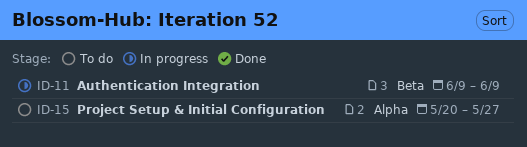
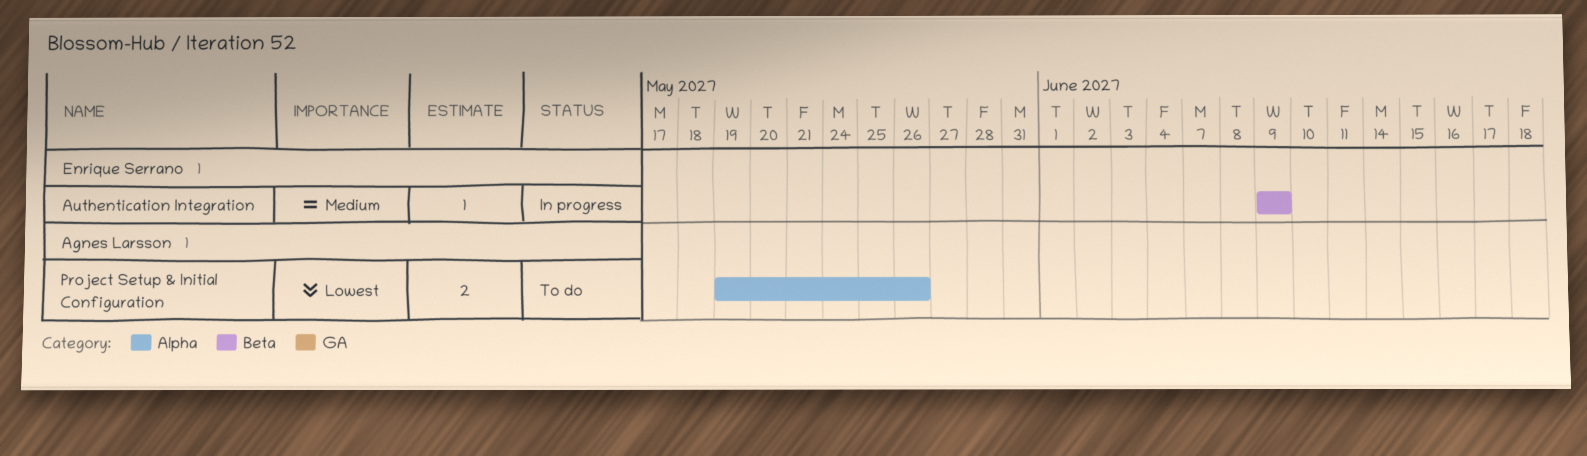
Project Setup & Initial Configuration, start: May 20 -> May 19
Project Setup & Initial Configuration, due: May 27 -> May 26

